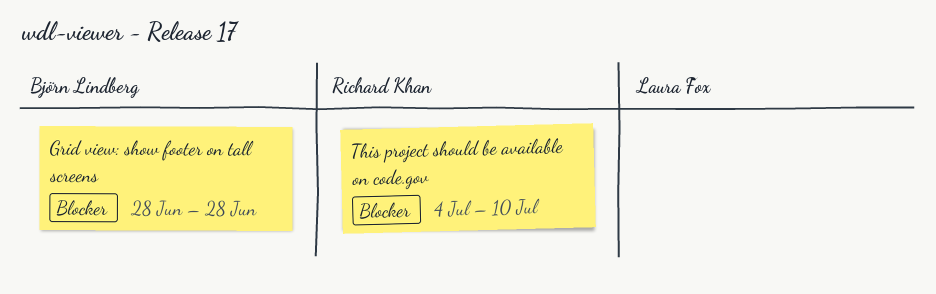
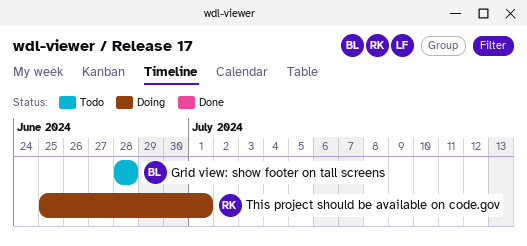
This project should be available on code.gov, start: Jul 4 -> Jun 25
This project should be available on code.gov, due: Jul 10 -> Jul 1

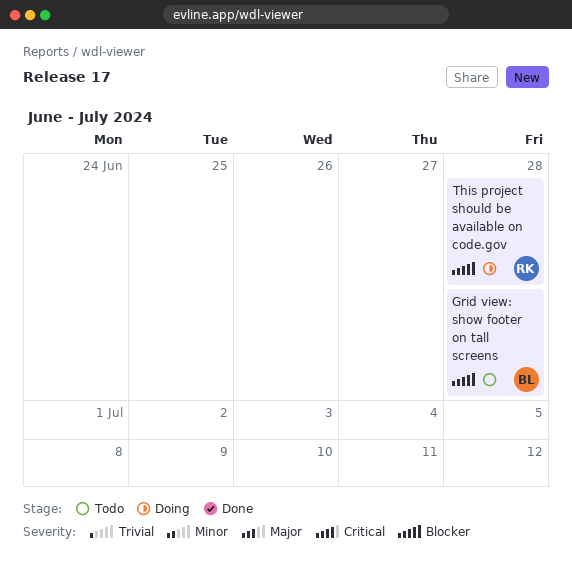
This project should be available on code.gov, due: Jul 1 -> Jun 28

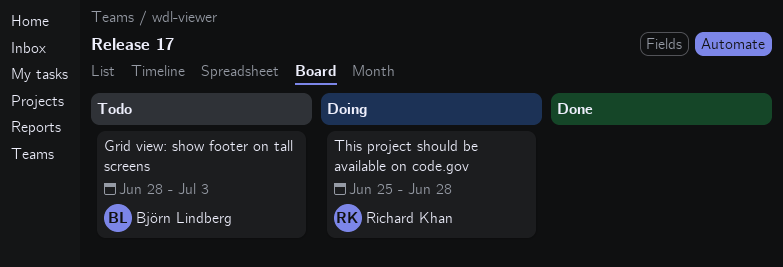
Grid view: show footer on tall screens, due: Jun 28 -> Jul 3

